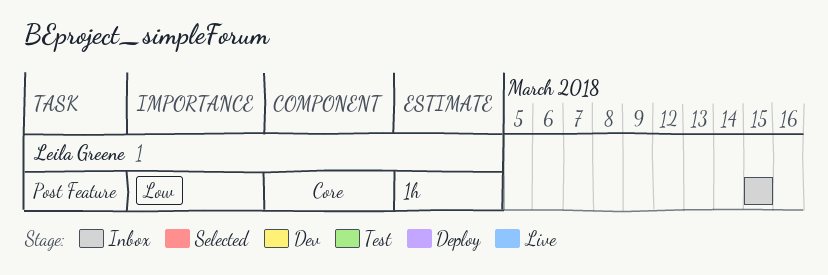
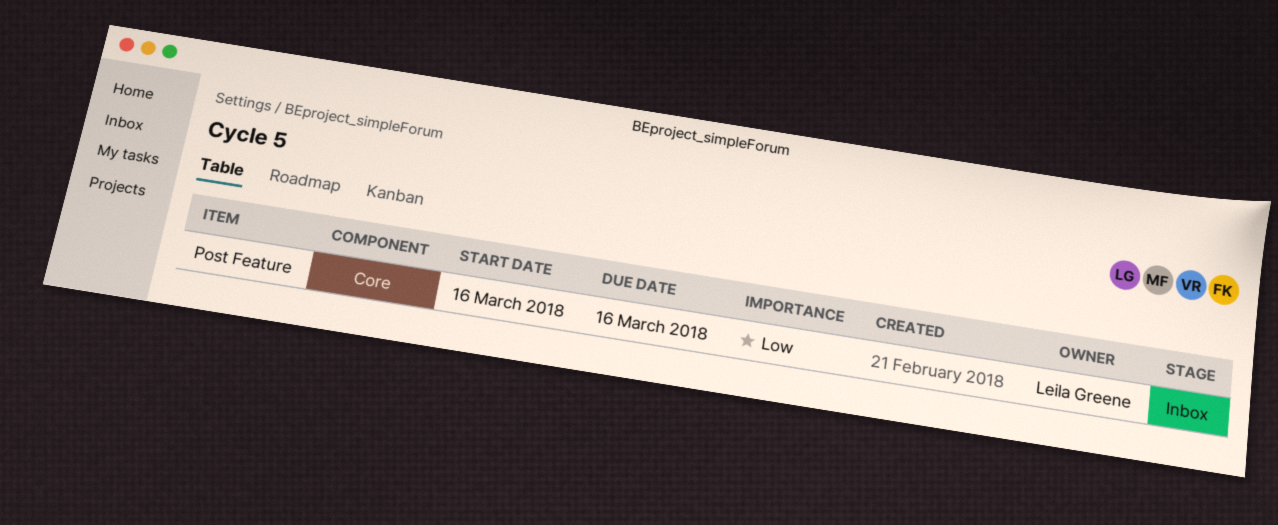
Post Feature, start: Mar 15 -> Mar 16
Post Feature, due: Mar 15 -> Mar 16

